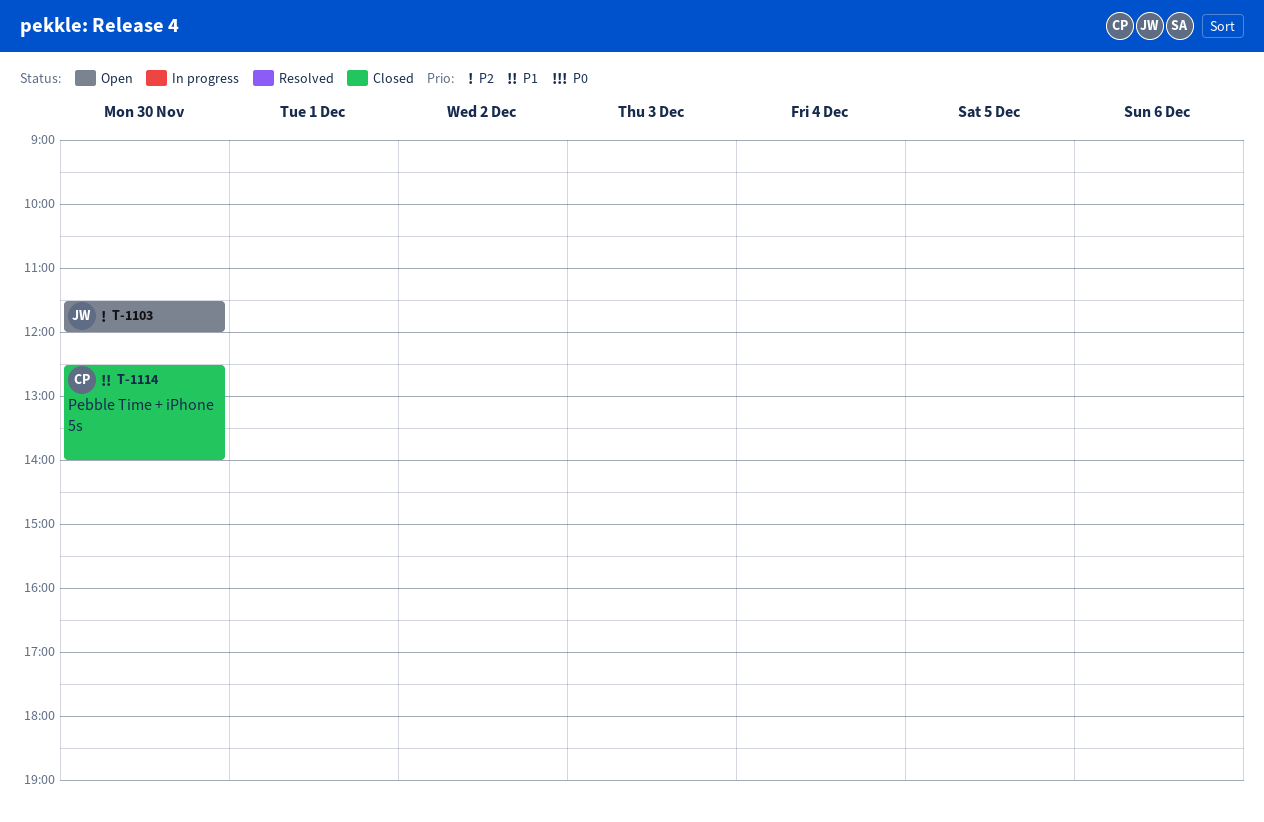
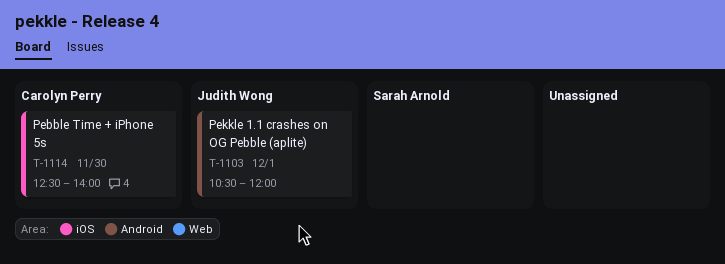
T-1103, day: Nov 30 -> Dec 1
T-1103, begins: 11:30 -> 10:30

